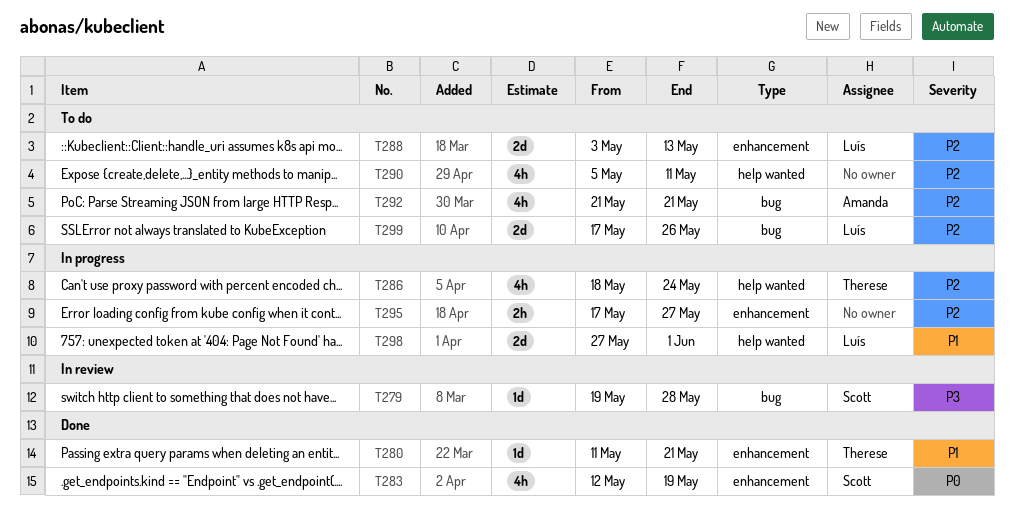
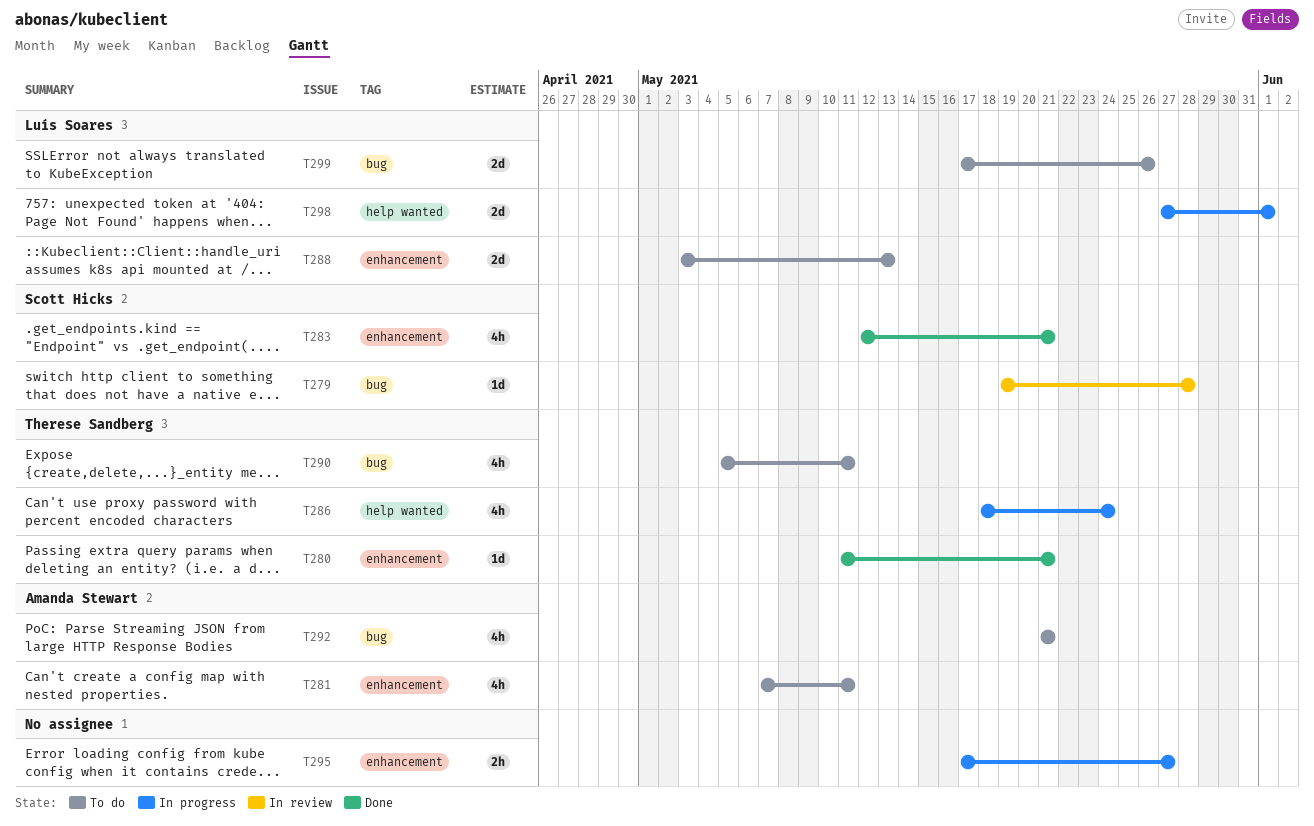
T281: none -> present
T283, due: May 19 -> May 21
T290, owner: none -> Therese Sandberg
T290, label: help wanted -> bug

